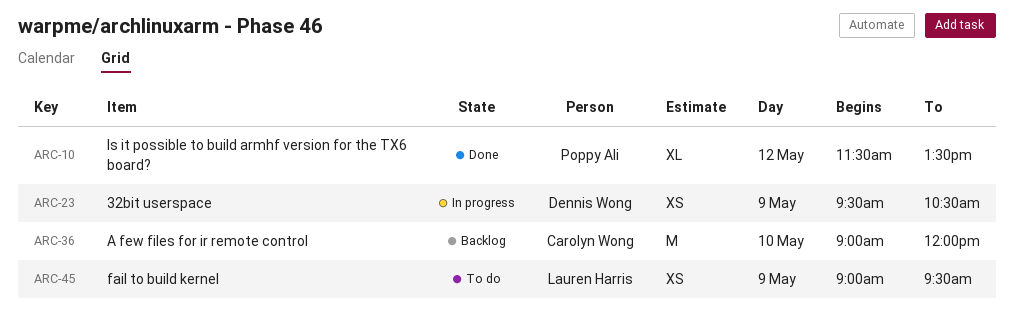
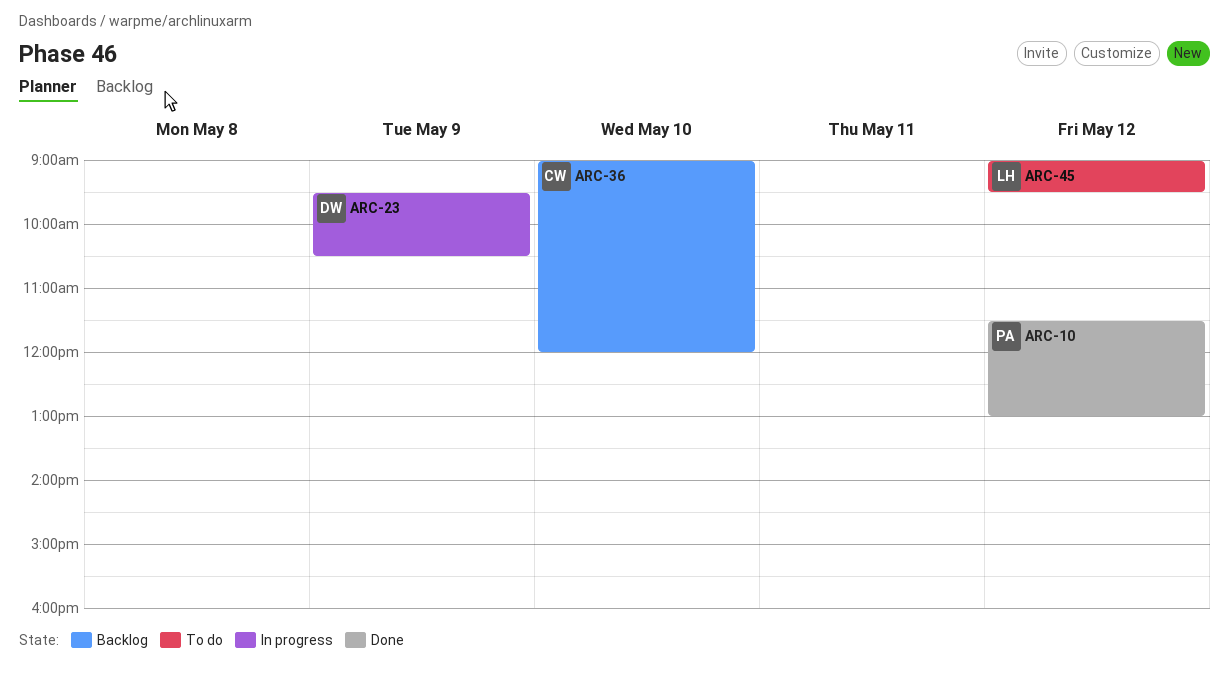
ARC-10, ends: 13:30 -> 13:00
ARC-45, day: May 9 -> May 12

